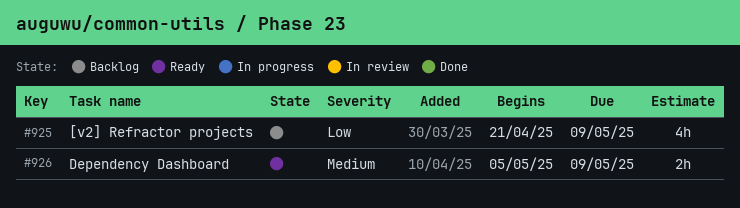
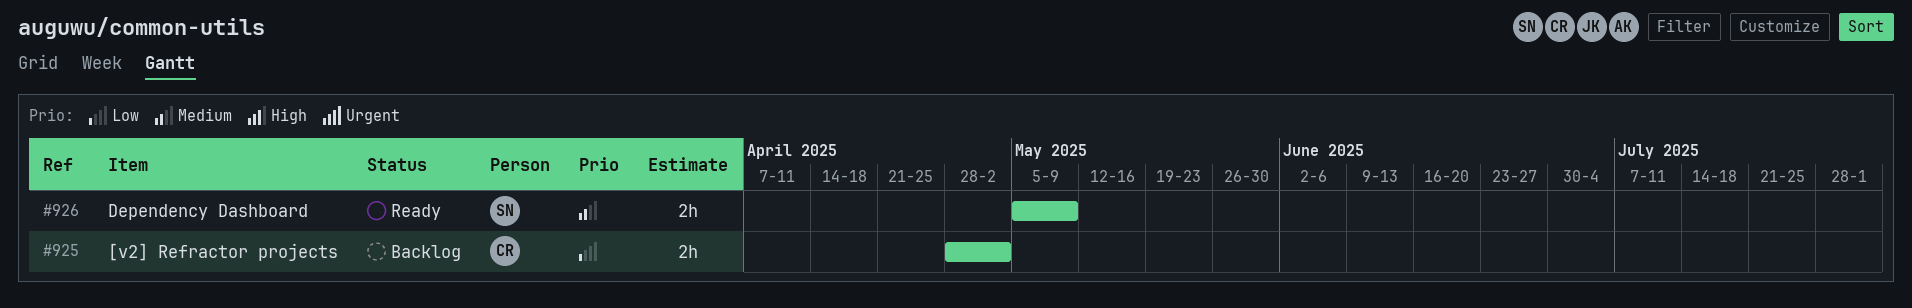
#925, estimate: 4h -> 2h
#925, start: Apr 21 -> Apr 28
#925, due: May 9 -> May 2

